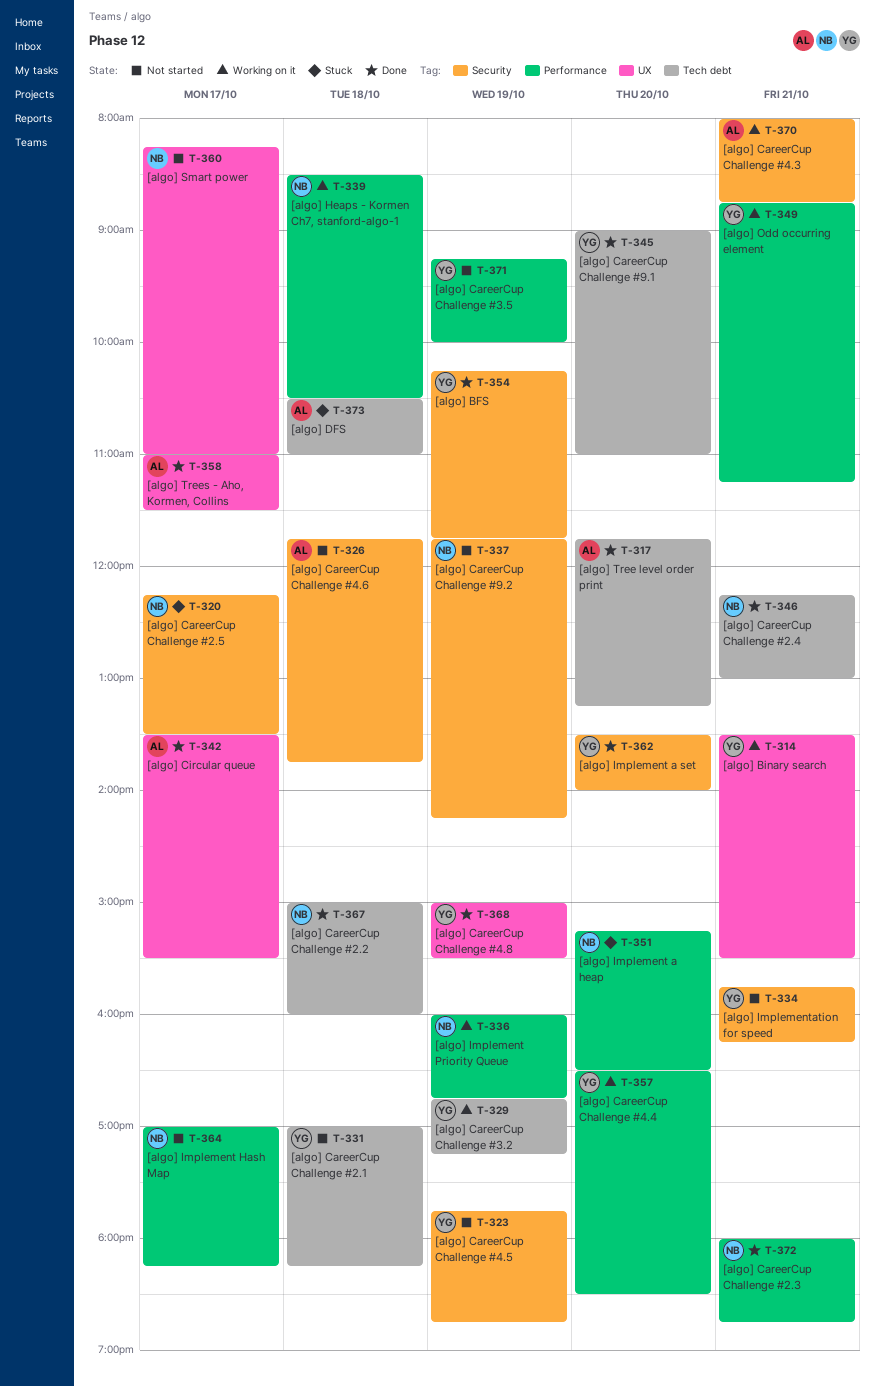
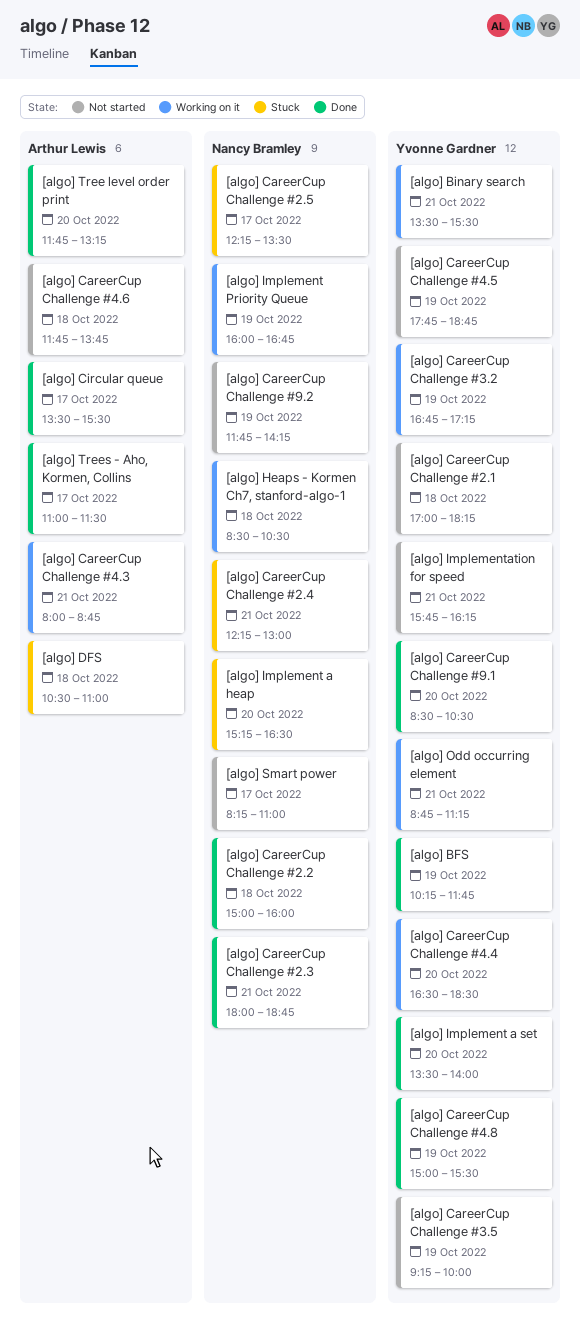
[algo] CareerCup Challenge #2.4, status: Done -> Stuck
[algo] CareerCup Challenge #9.1, begins: 09:00 -> 08:30
[algo] CareerCup Challenge #9.1, ends: 11:00 -> 10:30
[algo] Implement Hash Map: present -> none

